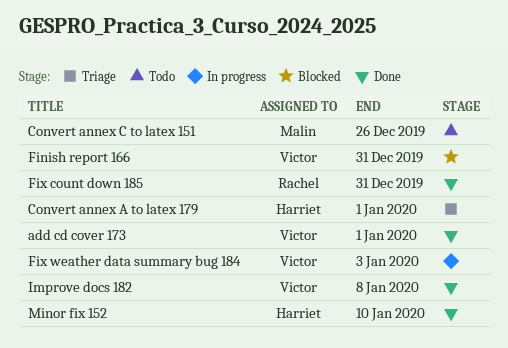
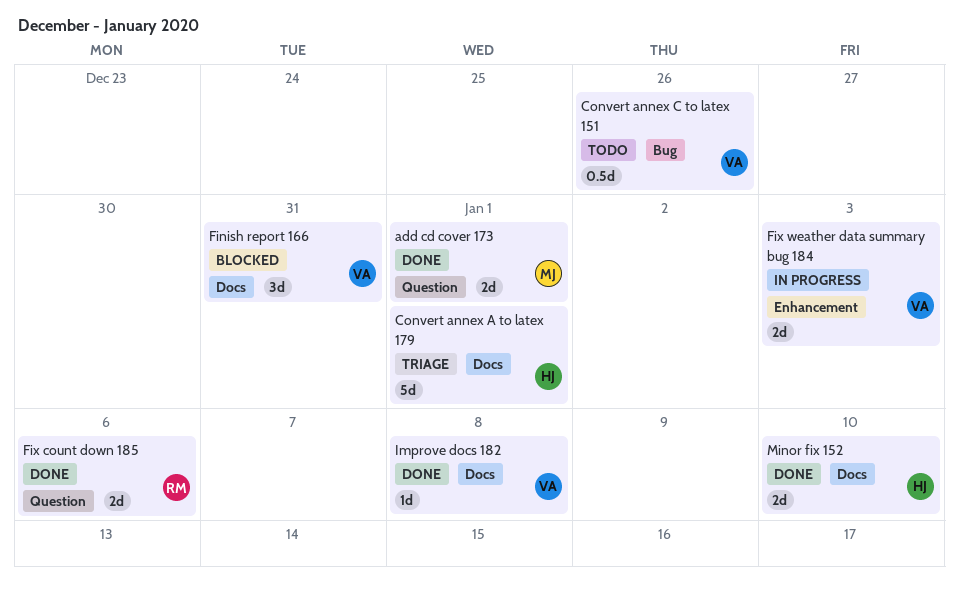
add cd cover 173, owner: Victor -> Malin
Convert annex C to latex 151, owner: Malin -> Victor
Fix count down 185, due: Dec 31 -> Jan 6

